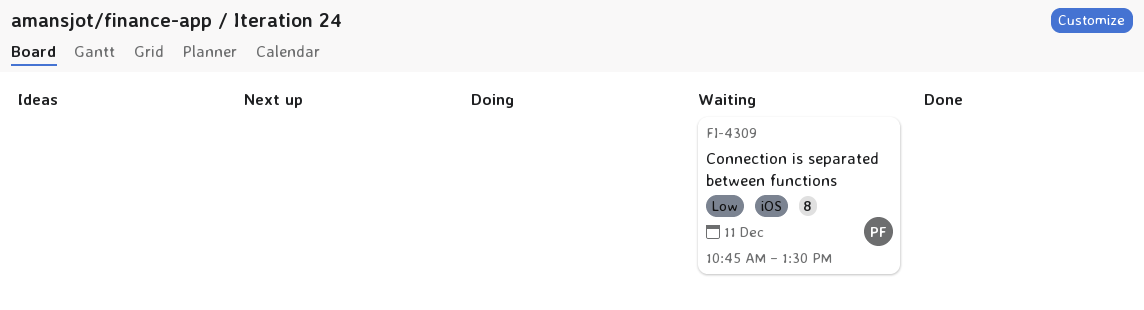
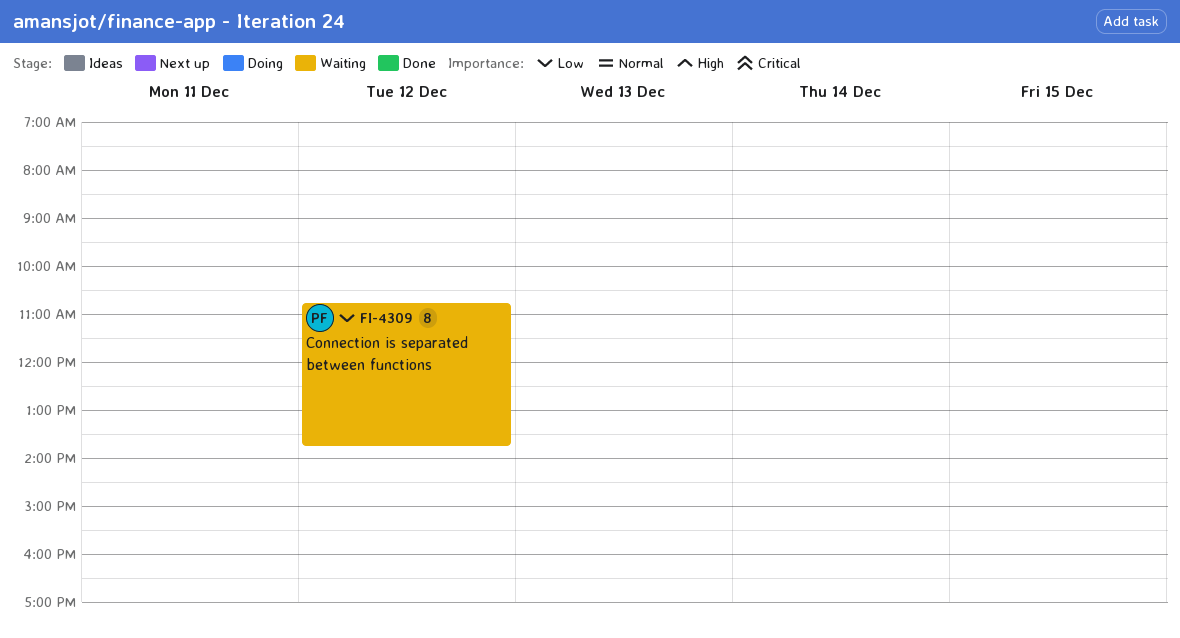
FI-4309, day: Dec 11 -> Dec 12
FI-4309, ends: 13:30 -> 13:45

